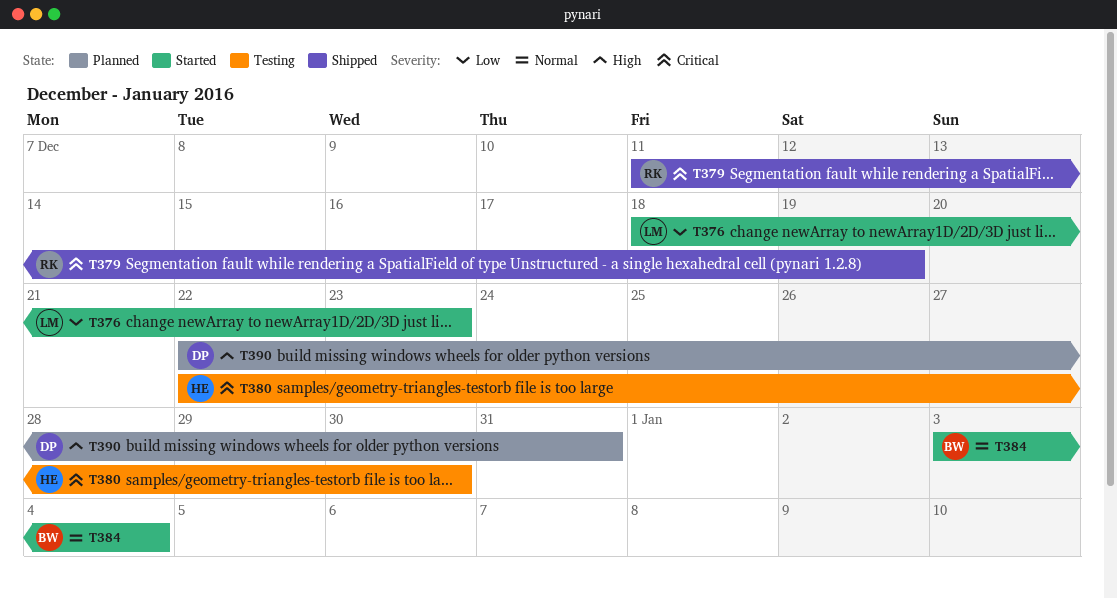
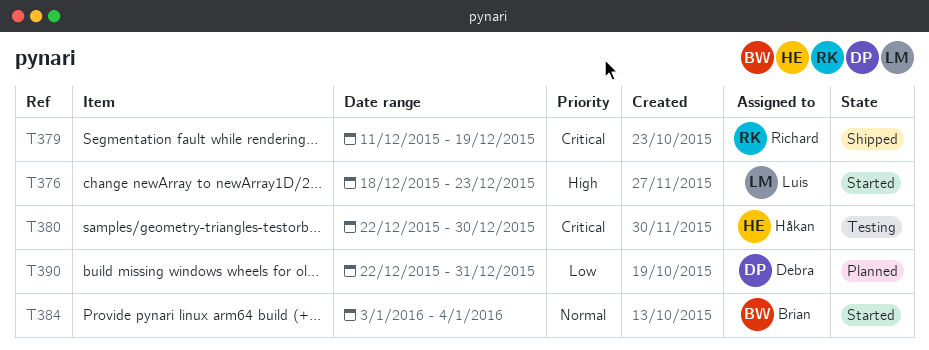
T376, priority: Low -> High
T390, priority: High -> Low

